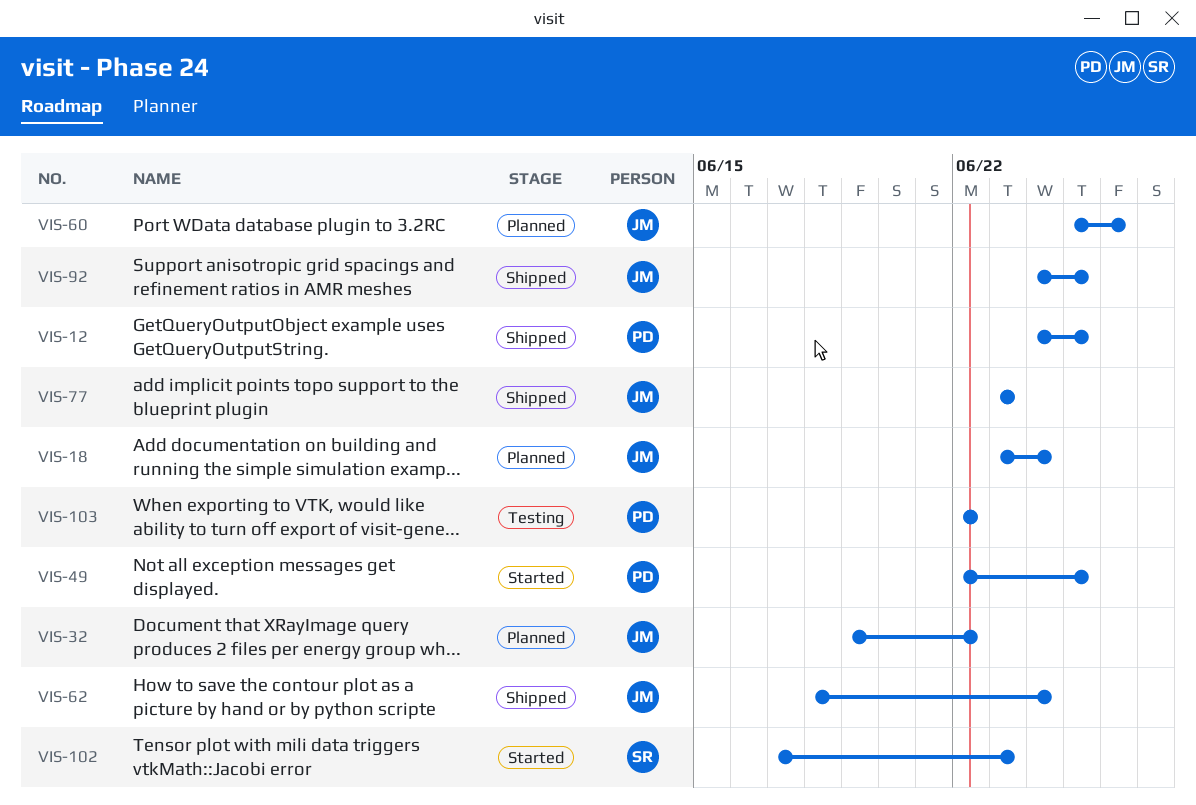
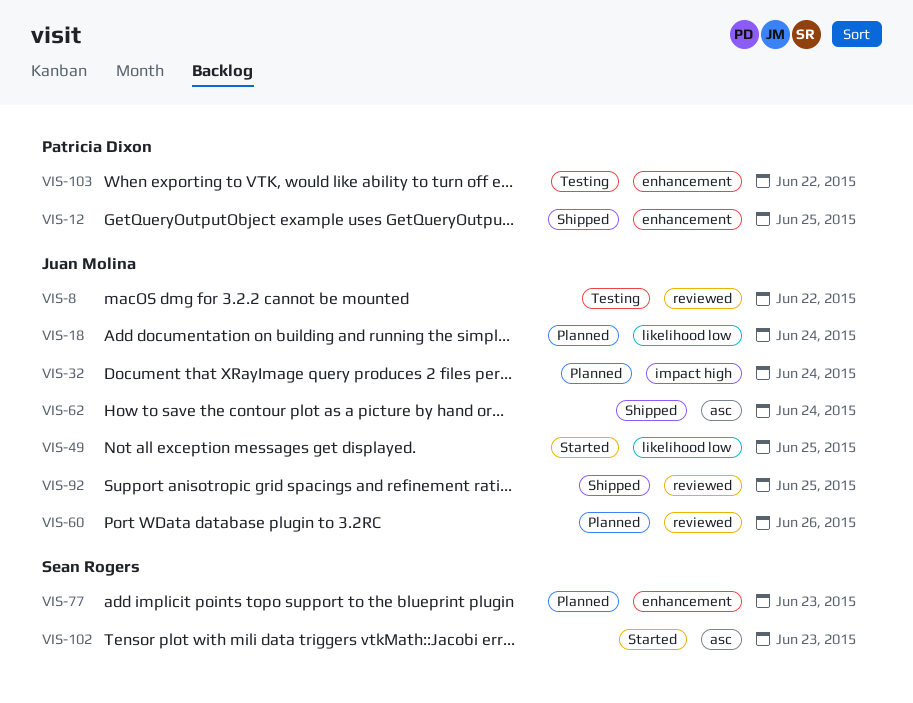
VIS-8: none -> present
VIS-32, due: Jun 22 -> Jun 24
VIS-49, owner: Patricia Dixon -> Juan Molina
VIS-77, status: Shipped -> Planned
VIS-77, owner: Juan Molina -> Sean Rogers

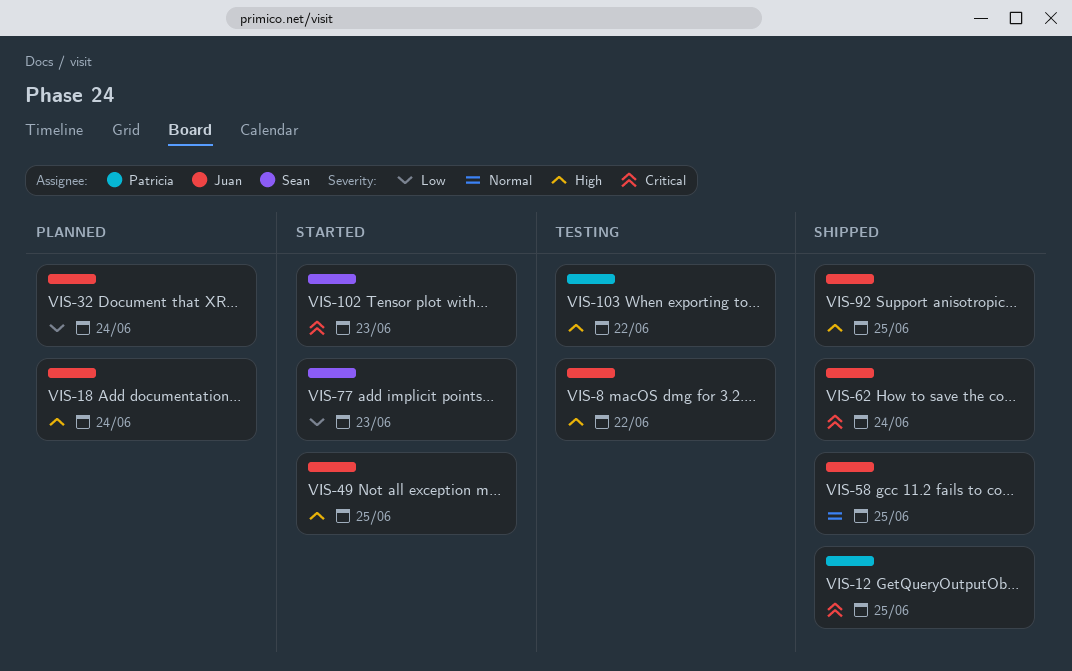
VIS-58: none -> present
VIS-60: present -> none
VIS-77, status: Planned -> Started

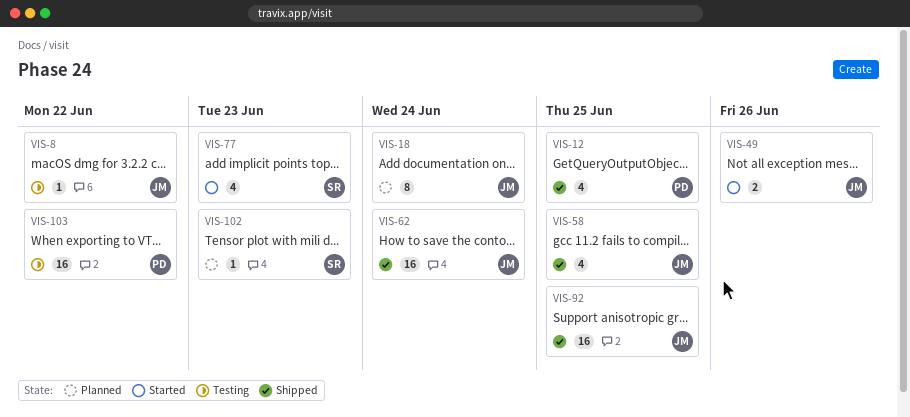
VIS-32: present -> none
VIS-49, due: Jun 25 -> Jun 26
VIS-102, status: Started -> Planned

